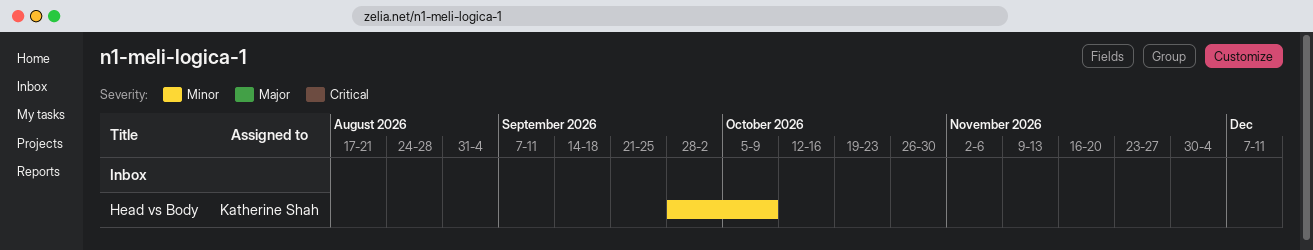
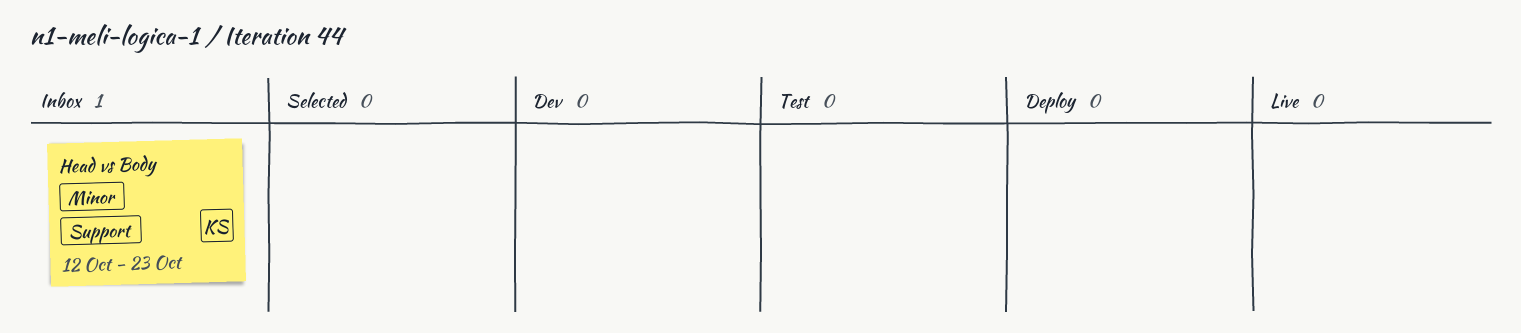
Head vs Body, start: Sep 28 -> Oct 12
Head vs Body, due: Oct 9 -> Oct 23

